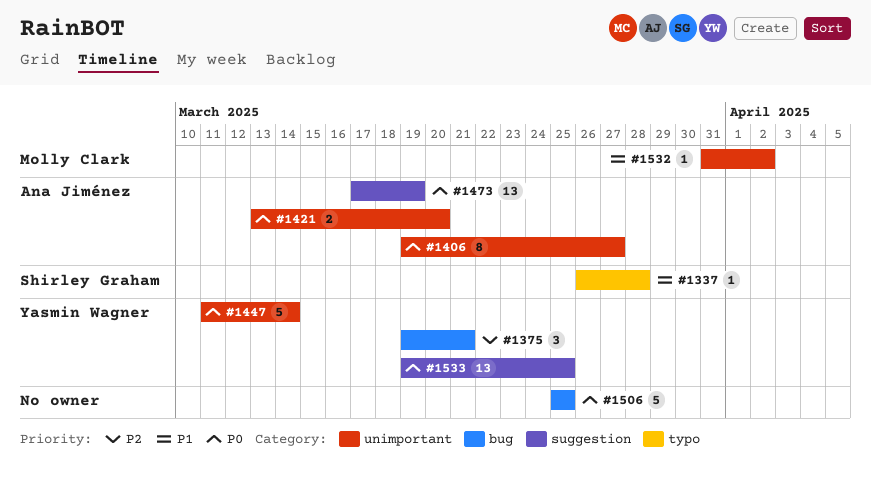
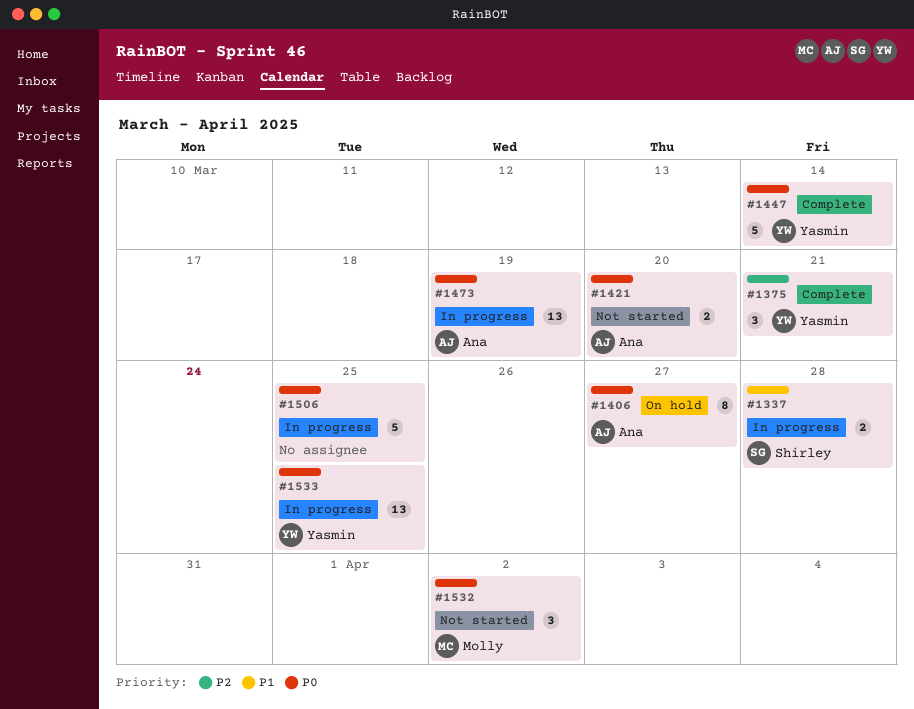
#1337, estimate: 1 -> 2
#1532, priority: P1 -> P0
#1532, estimate: 1 -> 3

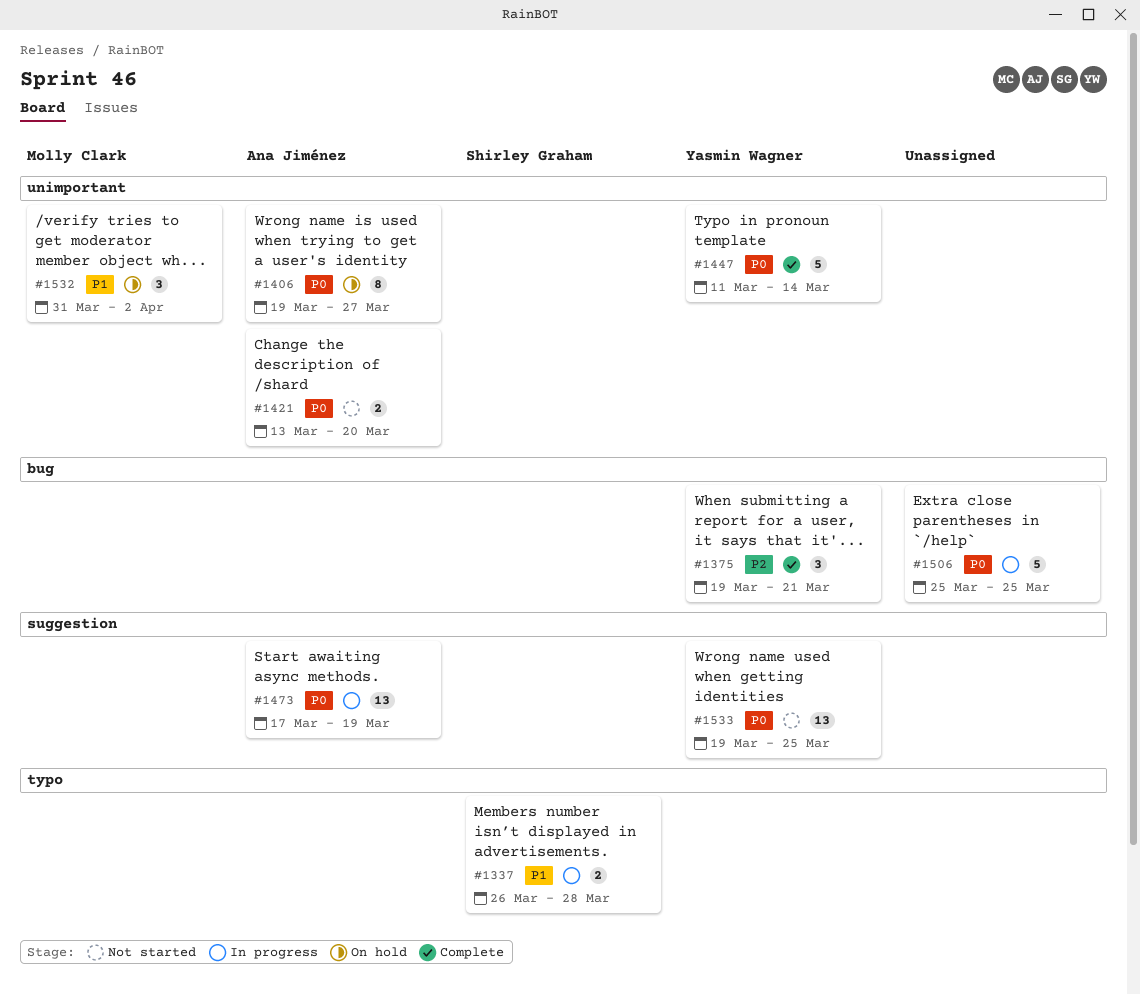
#1532, status: Not started -> On hold
#1532, priority: P0 -> P1
#1533, status: In progress -> Not started

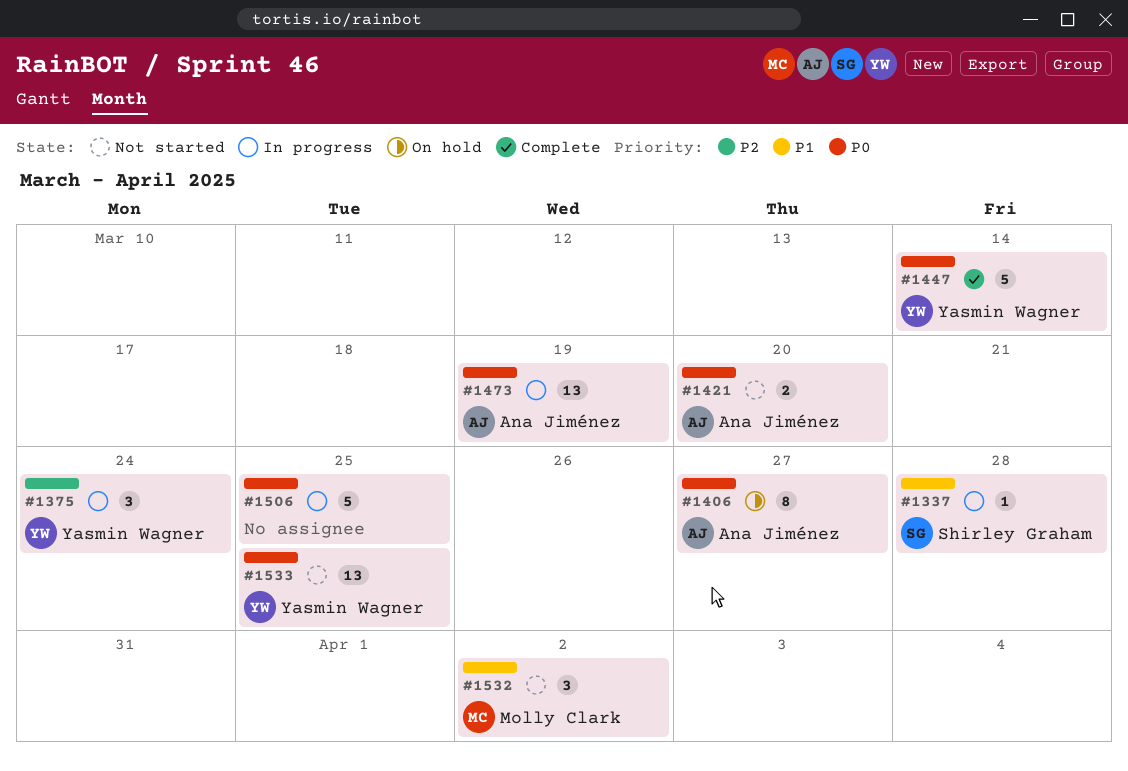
#1337, estimate: 2 -> 1
#1375, status: Complete -> In progress
#1375, due: Mar 21 -> Mar 24
#1532, status: On hold -> Not started

